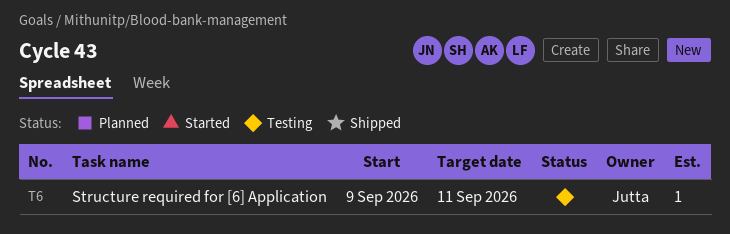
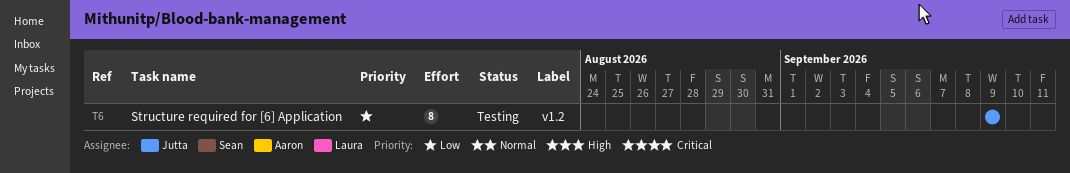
T6, estimate: 1 -> 8
T6, due: Sep 11 -> Sep 9

